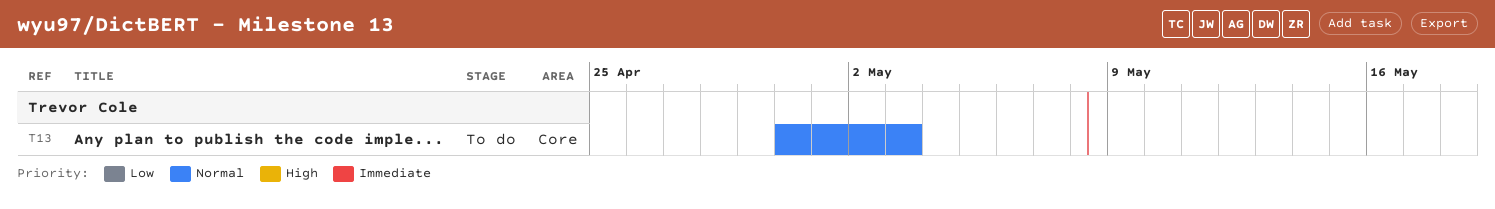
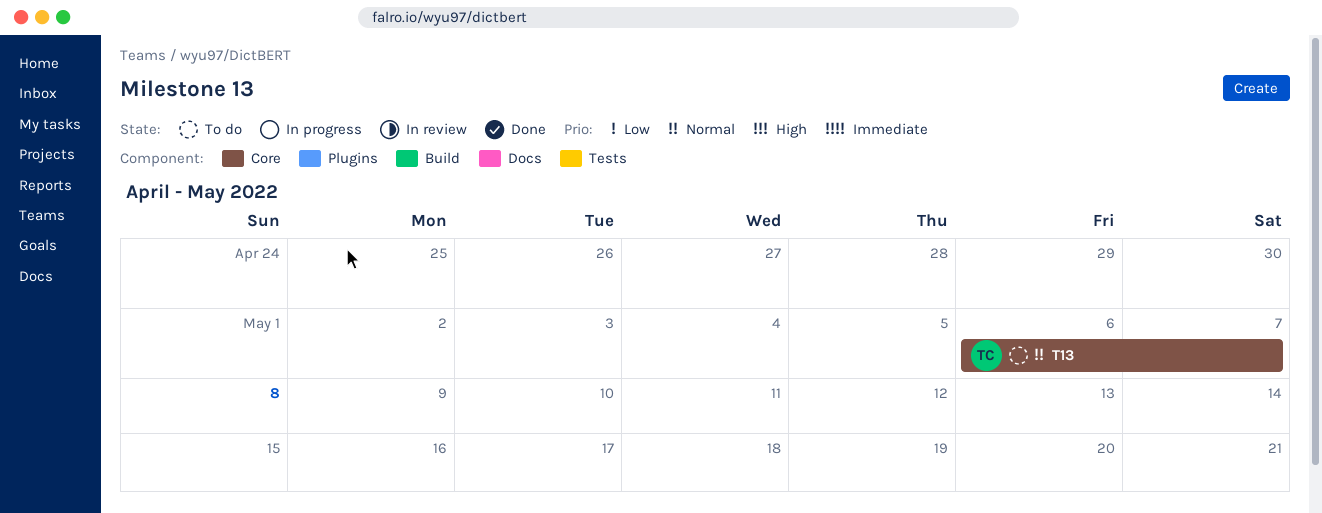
T13, start: Apr 30 -> May 6
T13, due: May 3 -> May 7

